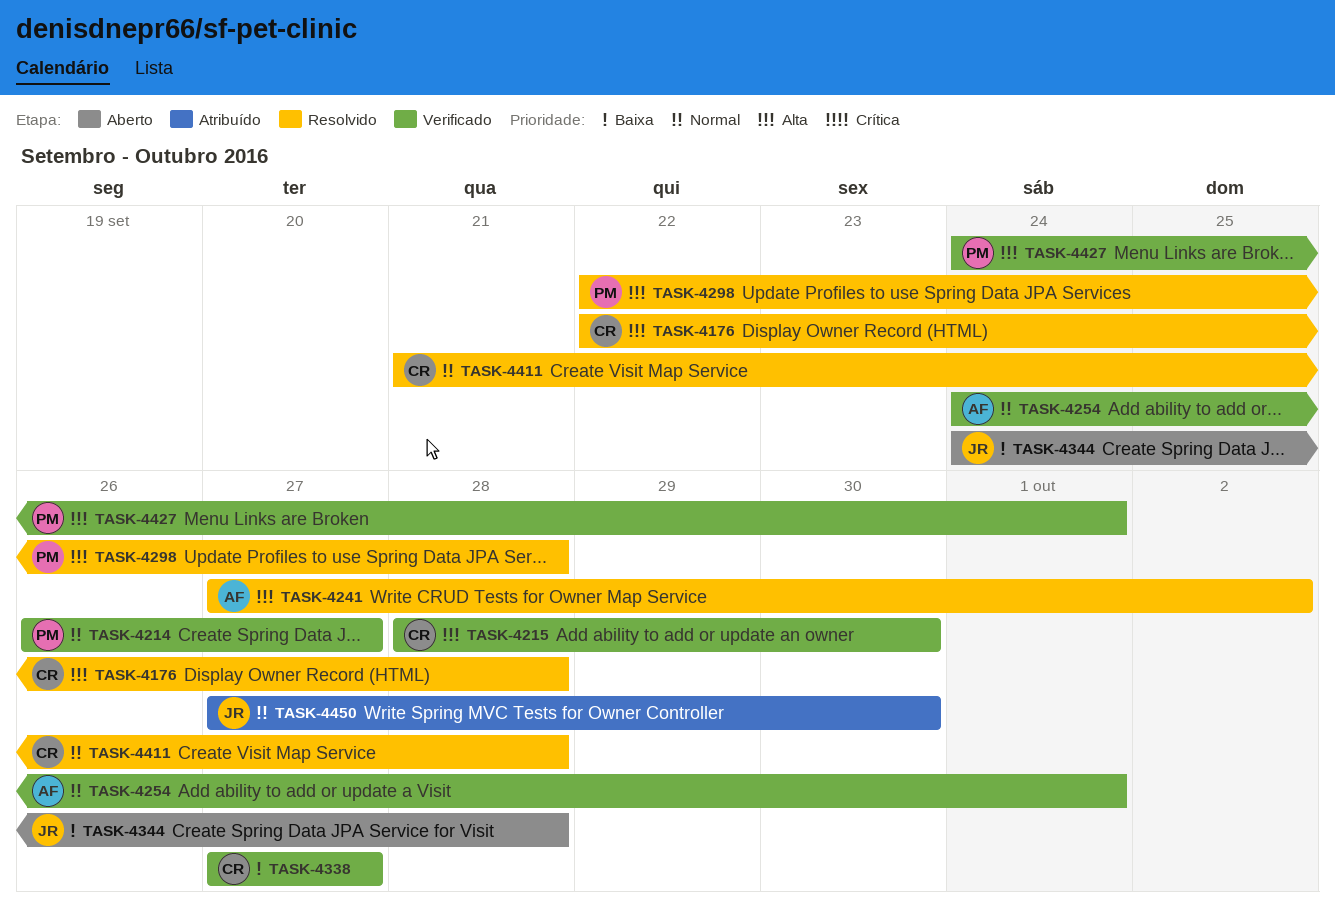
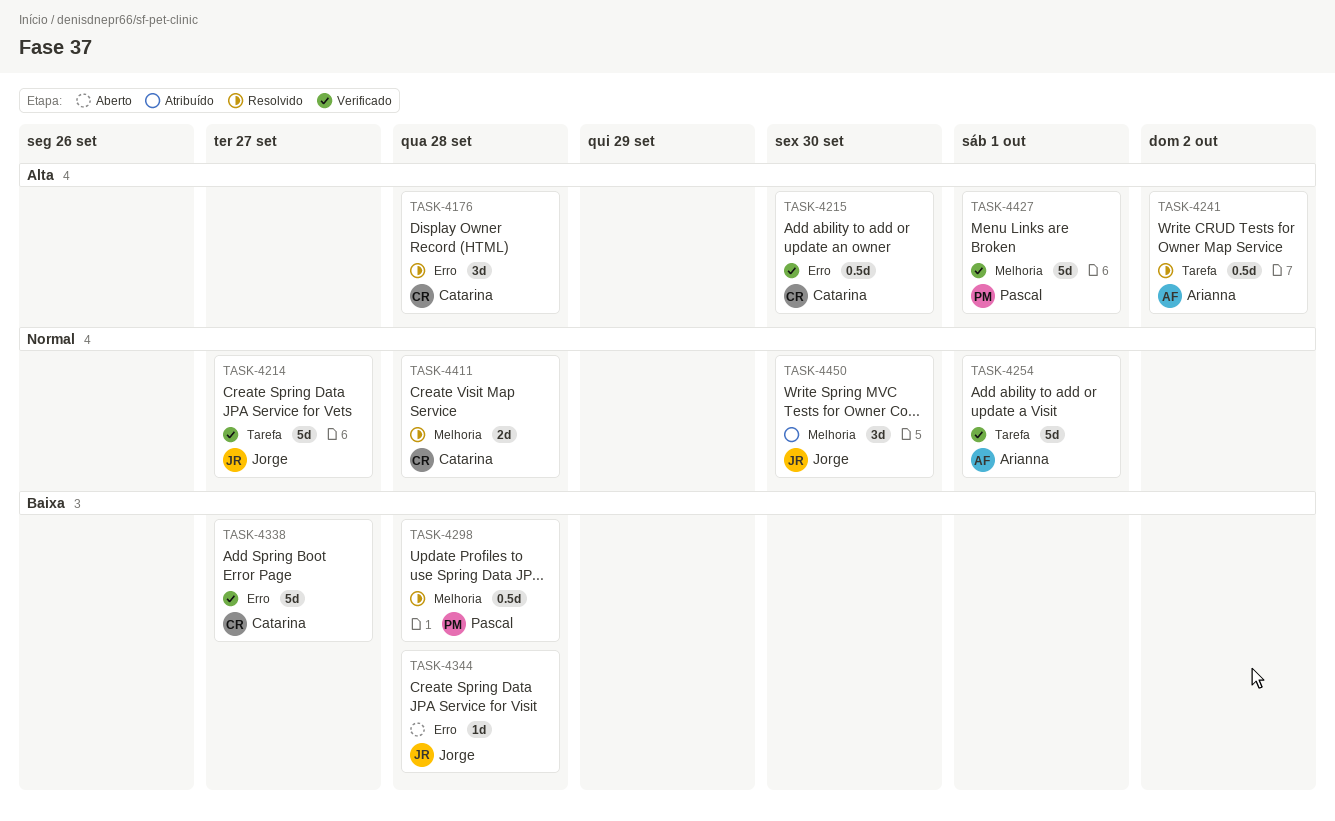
TASK-4214, owner: Pascal -> Jorge
TASK-4298, priority: Alta -> Baixa

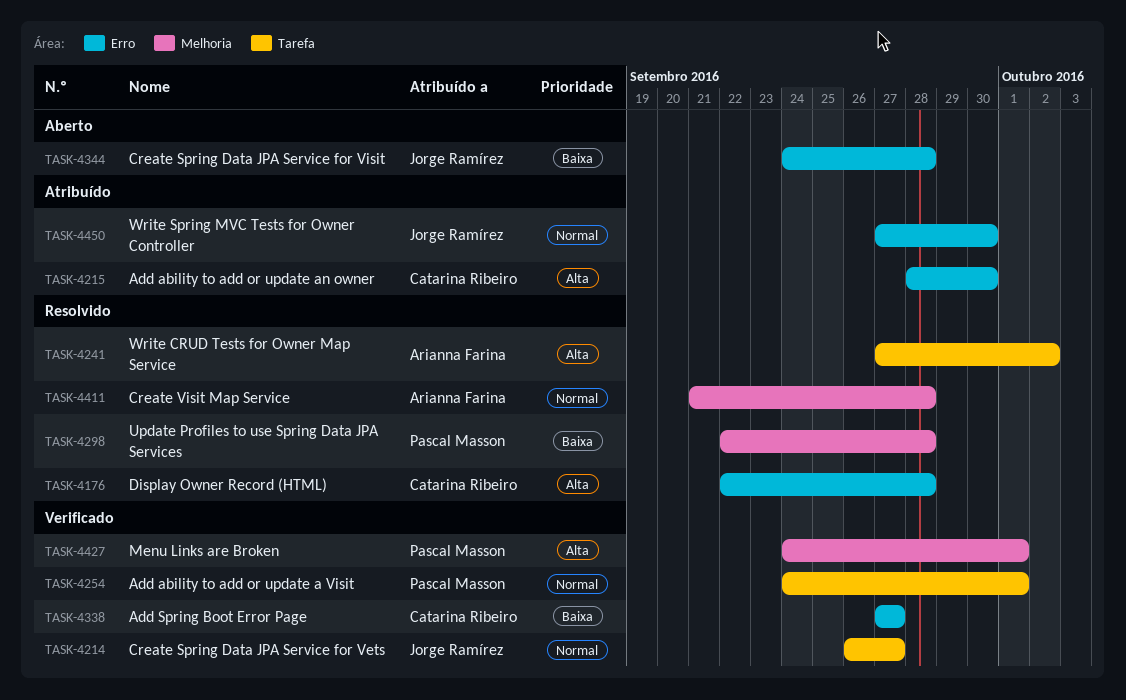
TASK-4215, status: Verificado -> Atribuído
TASK-4254, owner: Arianna Farina -> Pascal Masson
TASK-4411, owner: Catarina Ribeiro -> Arianna Farina
TASK-4450, label: Melhoria -> Erro

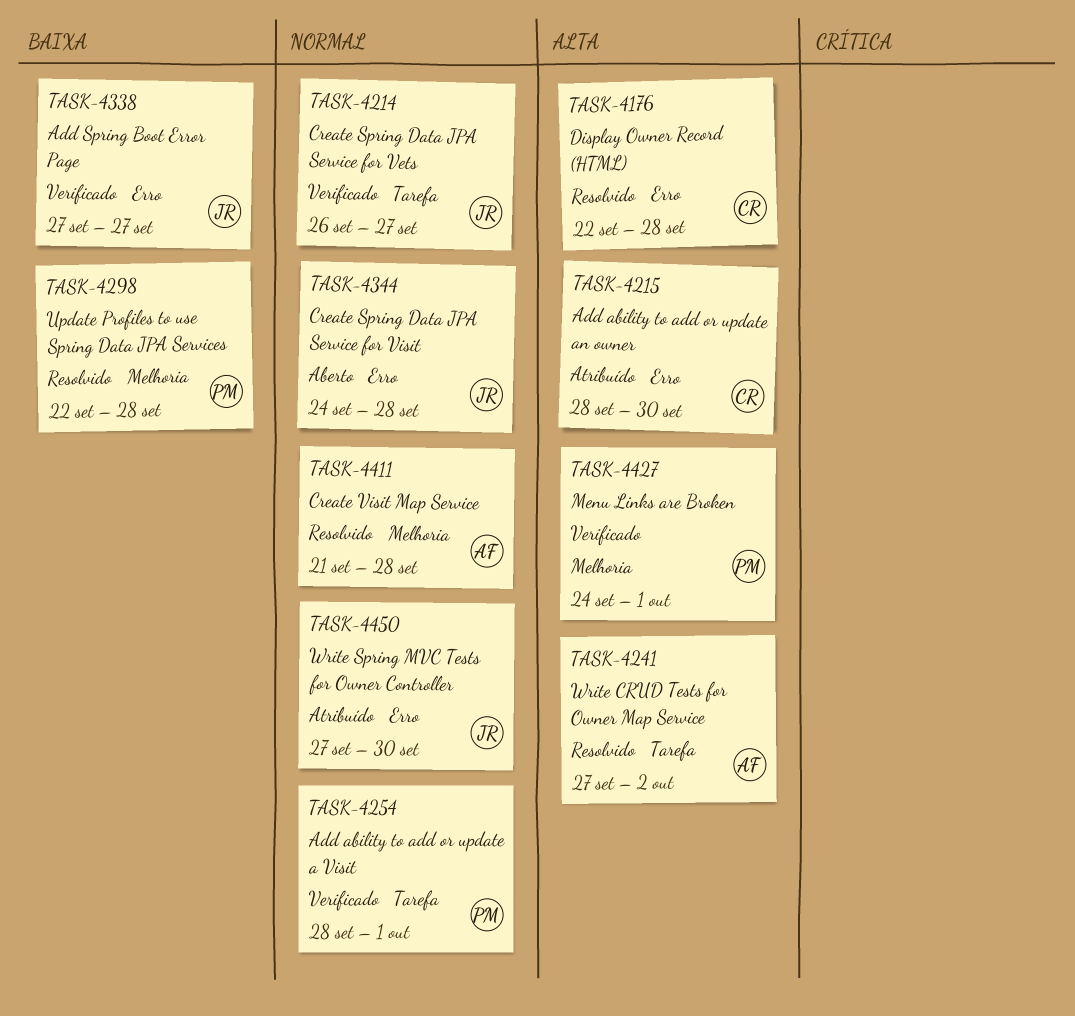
TASK-4254, start: Sep 24 -> Sep 28
TASK-4338, owner: Catarina Ribeiro -> Jorge Ramírez
TASK-4344, priority: Baixa -> Normal

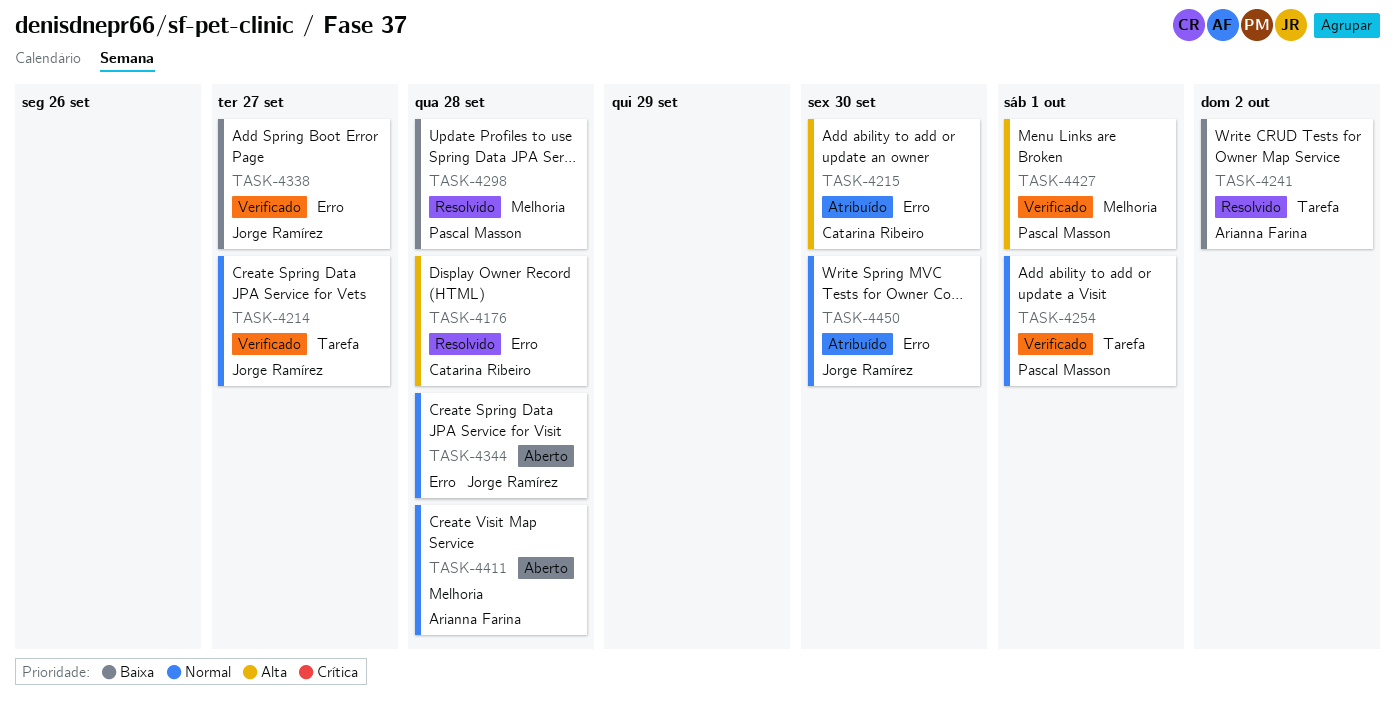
TASK-4241, priority: Alta -> Baixa
TASK-4411, status: Resolvido -> Aberto

